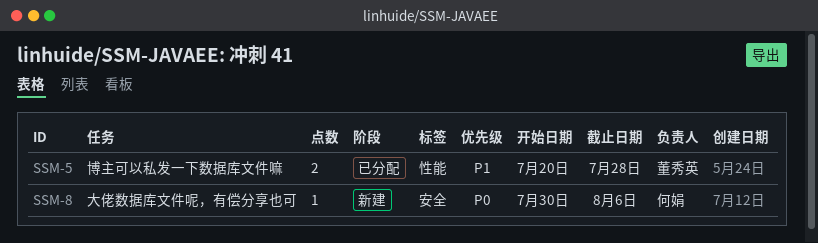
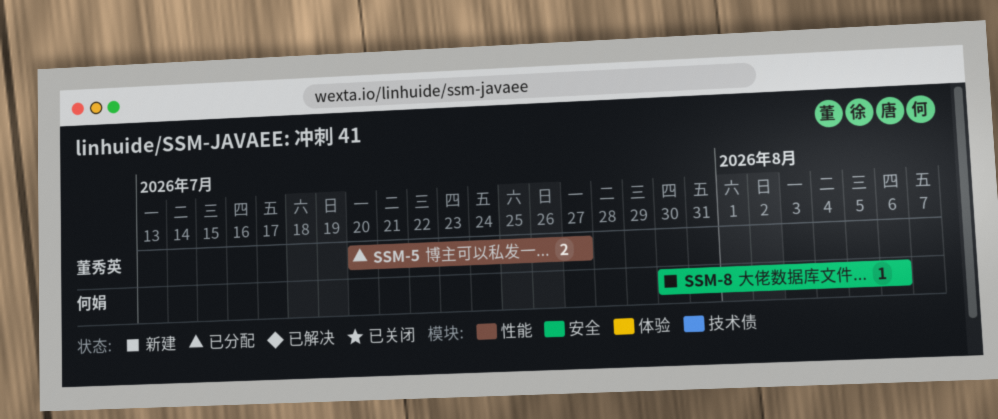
SSM-5, due: Jul 28 -> Jul 27

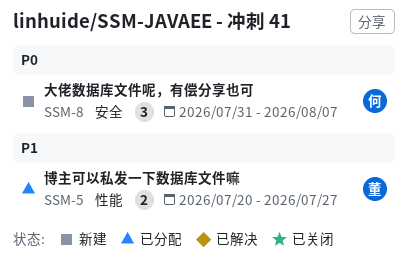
SSM-8, estimate: 1 -> 3
SSM-8, start: Jul 30 -> Jul 31
SSM-8, due: Aug 6 -> Aug 7

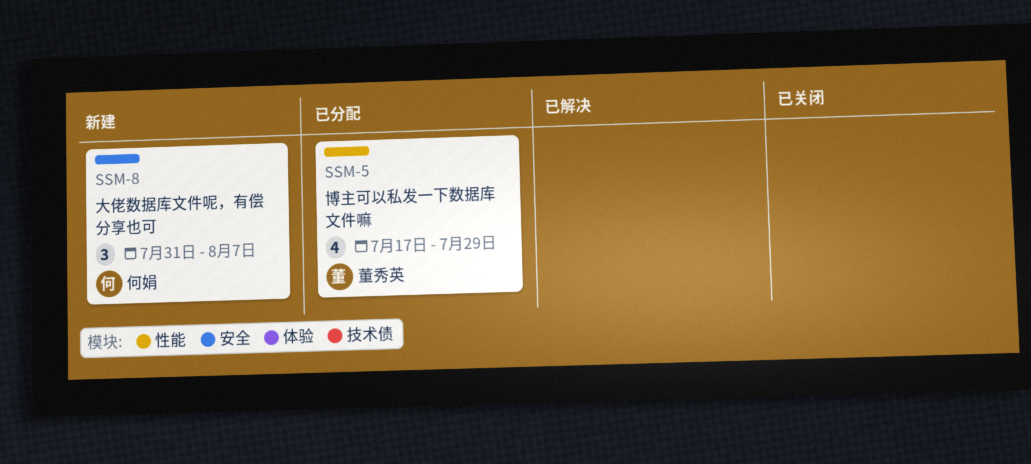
SSM-5, estimate: 2 -> 4
SSM-5, start: Jul 20 -> Jul 17
SSM-5, due: Jul 27 -> Jul 29

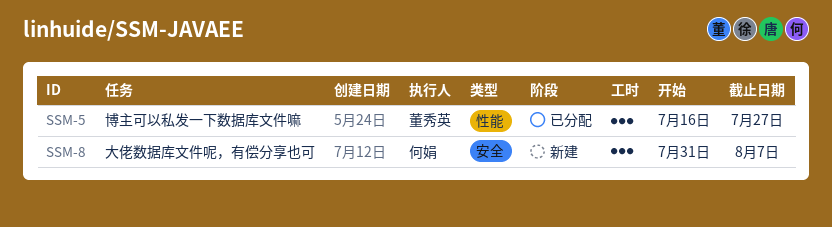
SSM-5, estimate: 4 -> 3
SSM-5, start: Jul 17 -> Jul 16
SSM-5, due: Jul 29 -> Jul 27

